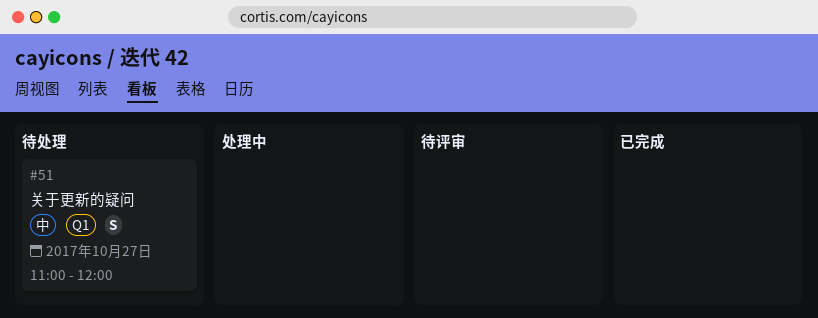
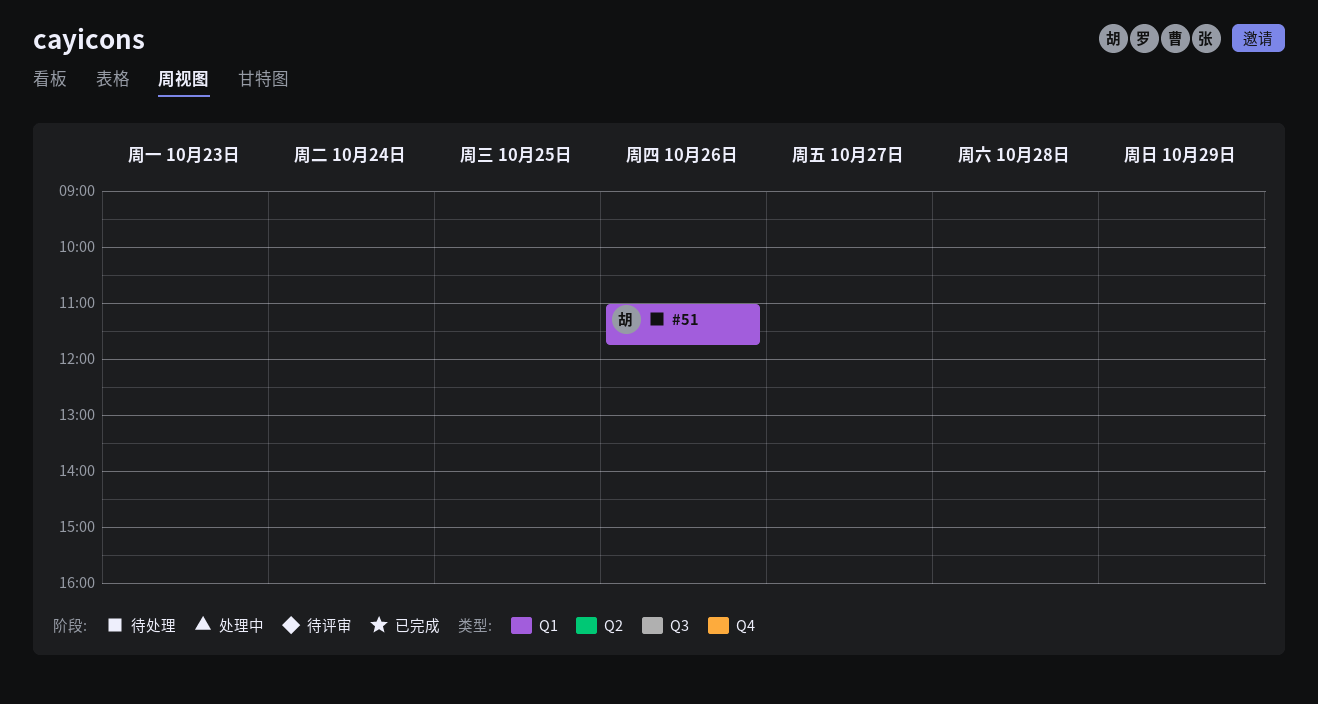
#51, day: Oct 27 -> Oct 26
#51, ends: 12:00 -> 11:45

